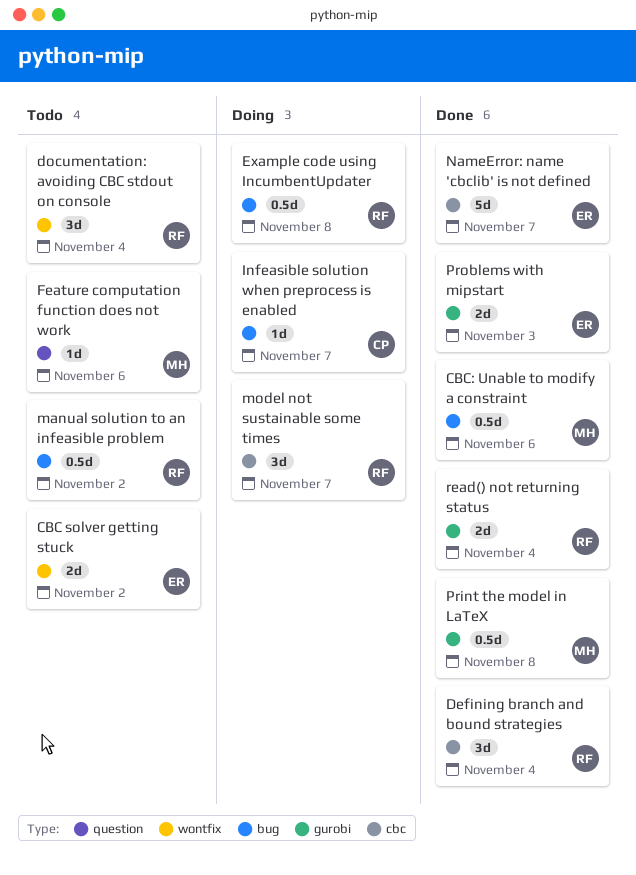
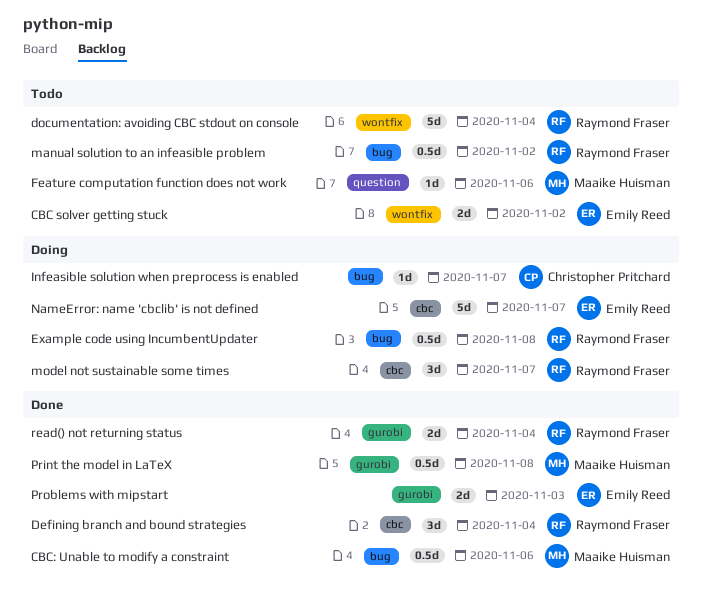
documentation: avoiding CBC stdout on console, estimate: 3d -> 5d
NameError: name 'cbclib' is not defined, status: Done -> Doing

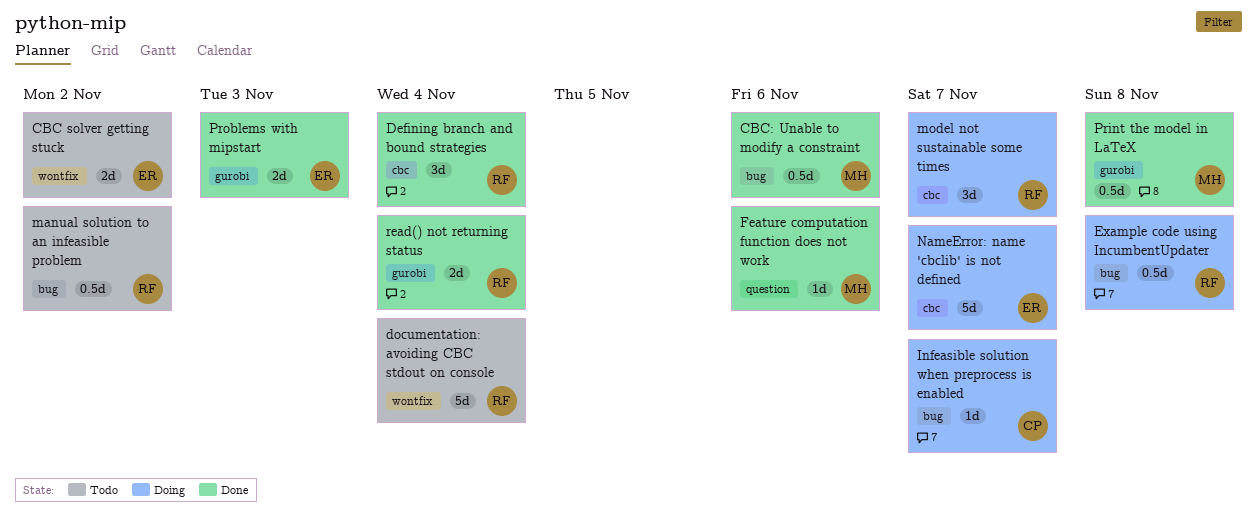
Feature computation function does not work, status: Todo -> Done

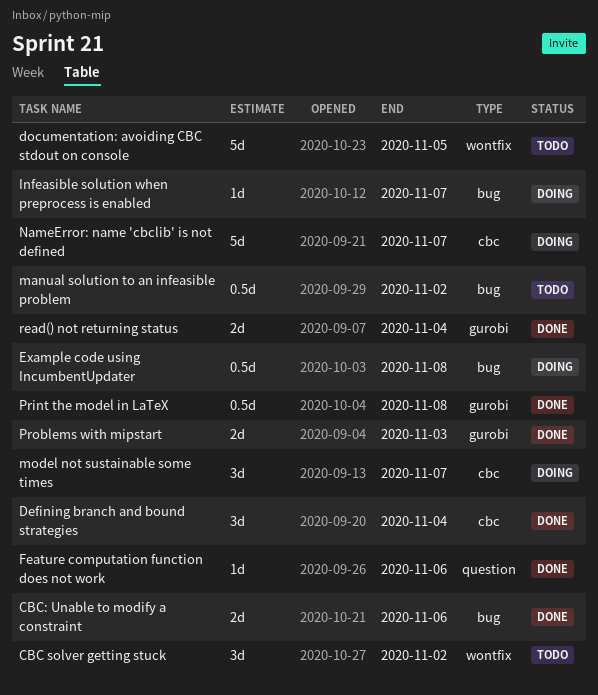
CBC solver getting stuck, estimate: 2d -> 3d
CBC: Unable to modify a constraint, estimate: 0.5d -> 2d
documentation: avoiding CBC stdout on console, due: Nov 4 -> Nov 5

